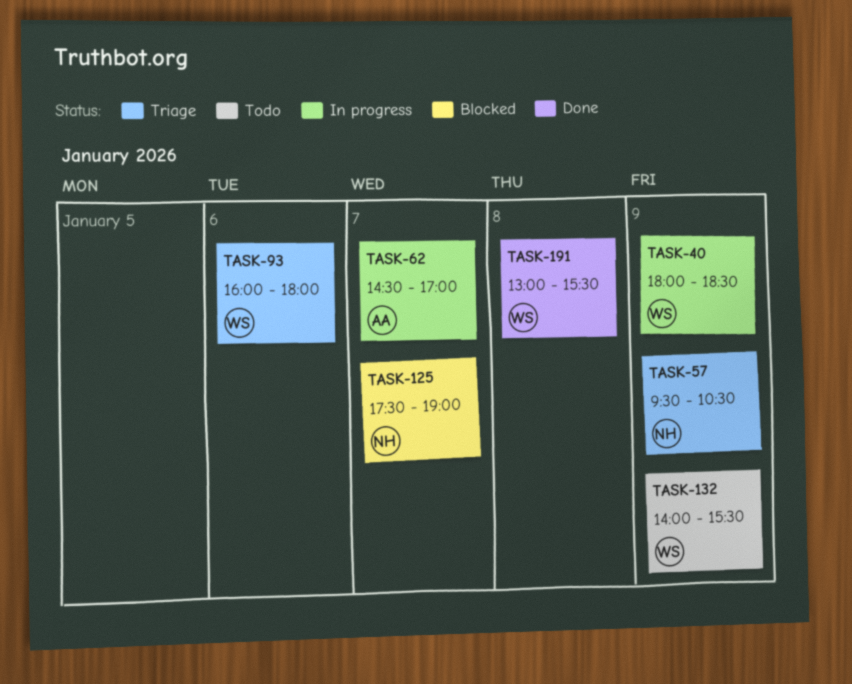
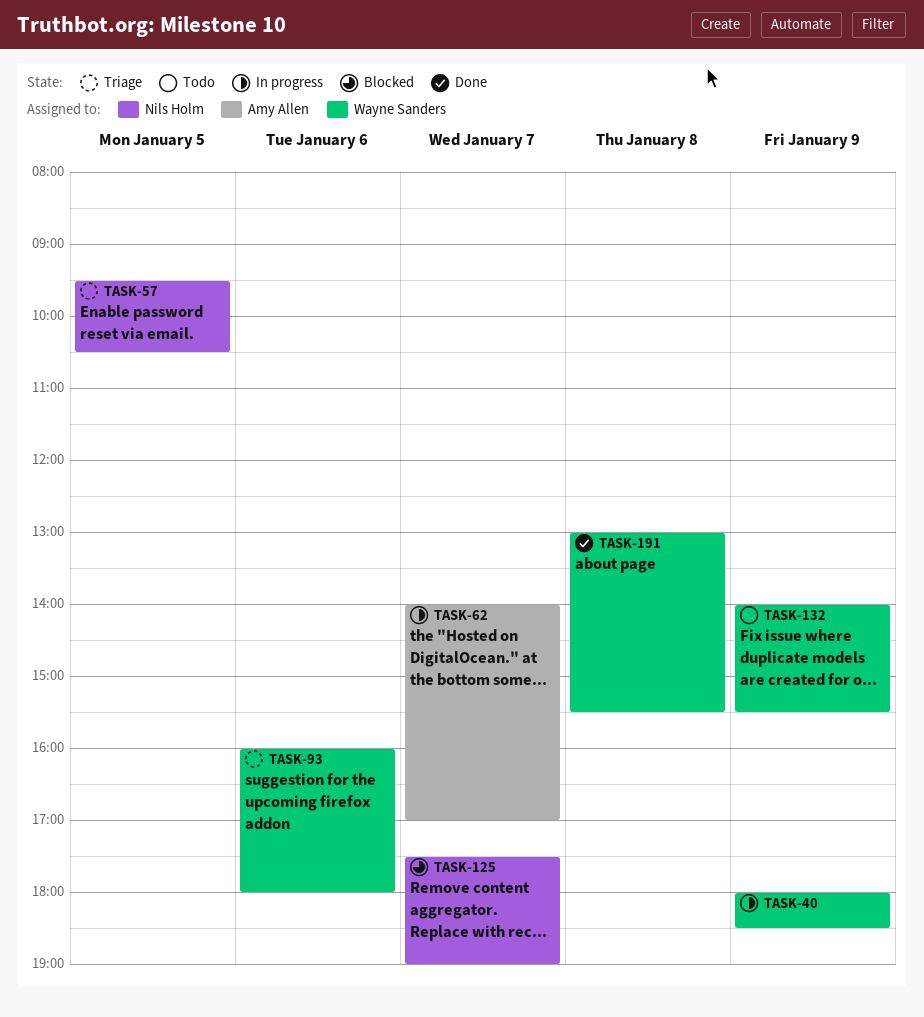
TASK-57, day: Jan 9 -> Jan 5
TASK-62, begins: 14:30 -> 14:00

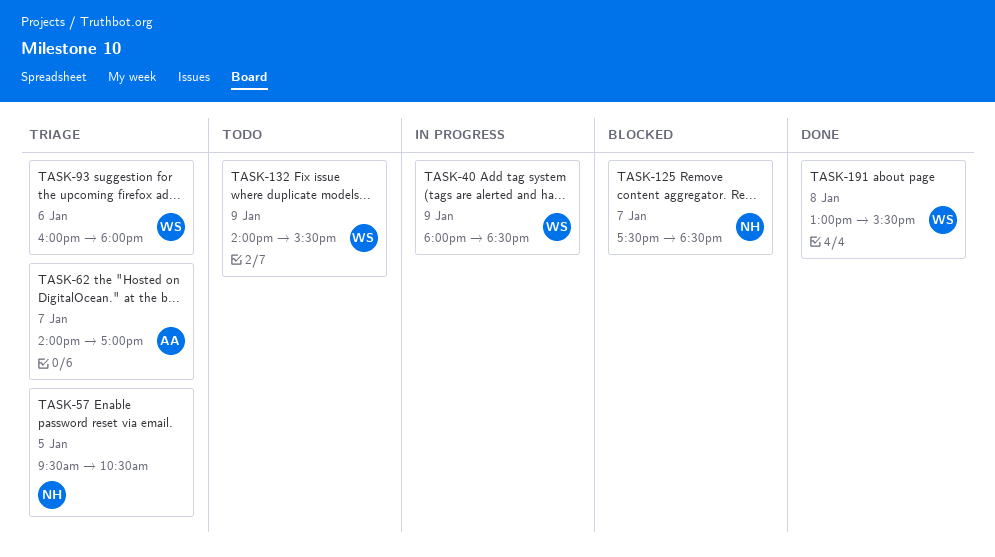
TASK-62, status: In progress -> Triage
TASK-125, ends: 19:00 -> 18:30

